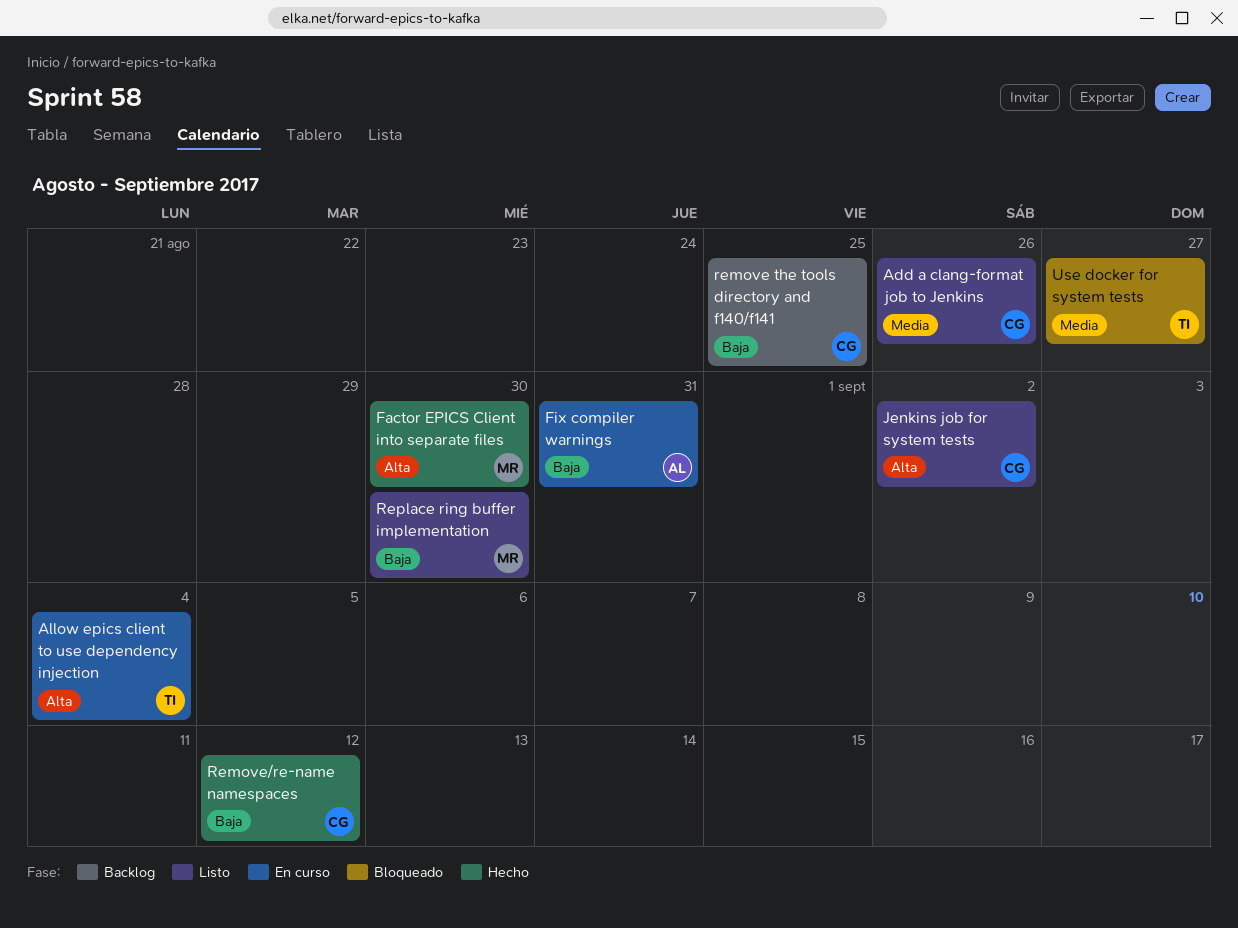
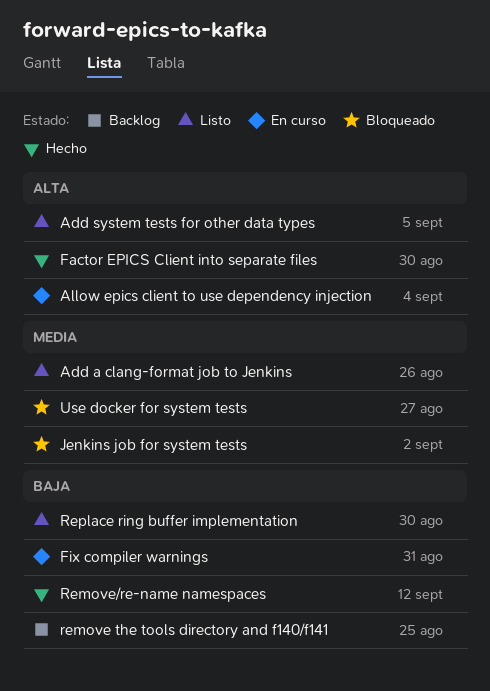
Add system tests for other data types: none -> present
Jenkins job for system tests, status: Listo -> Bloqueado
Jenkins job for system tests, priority: Alta -> Media

